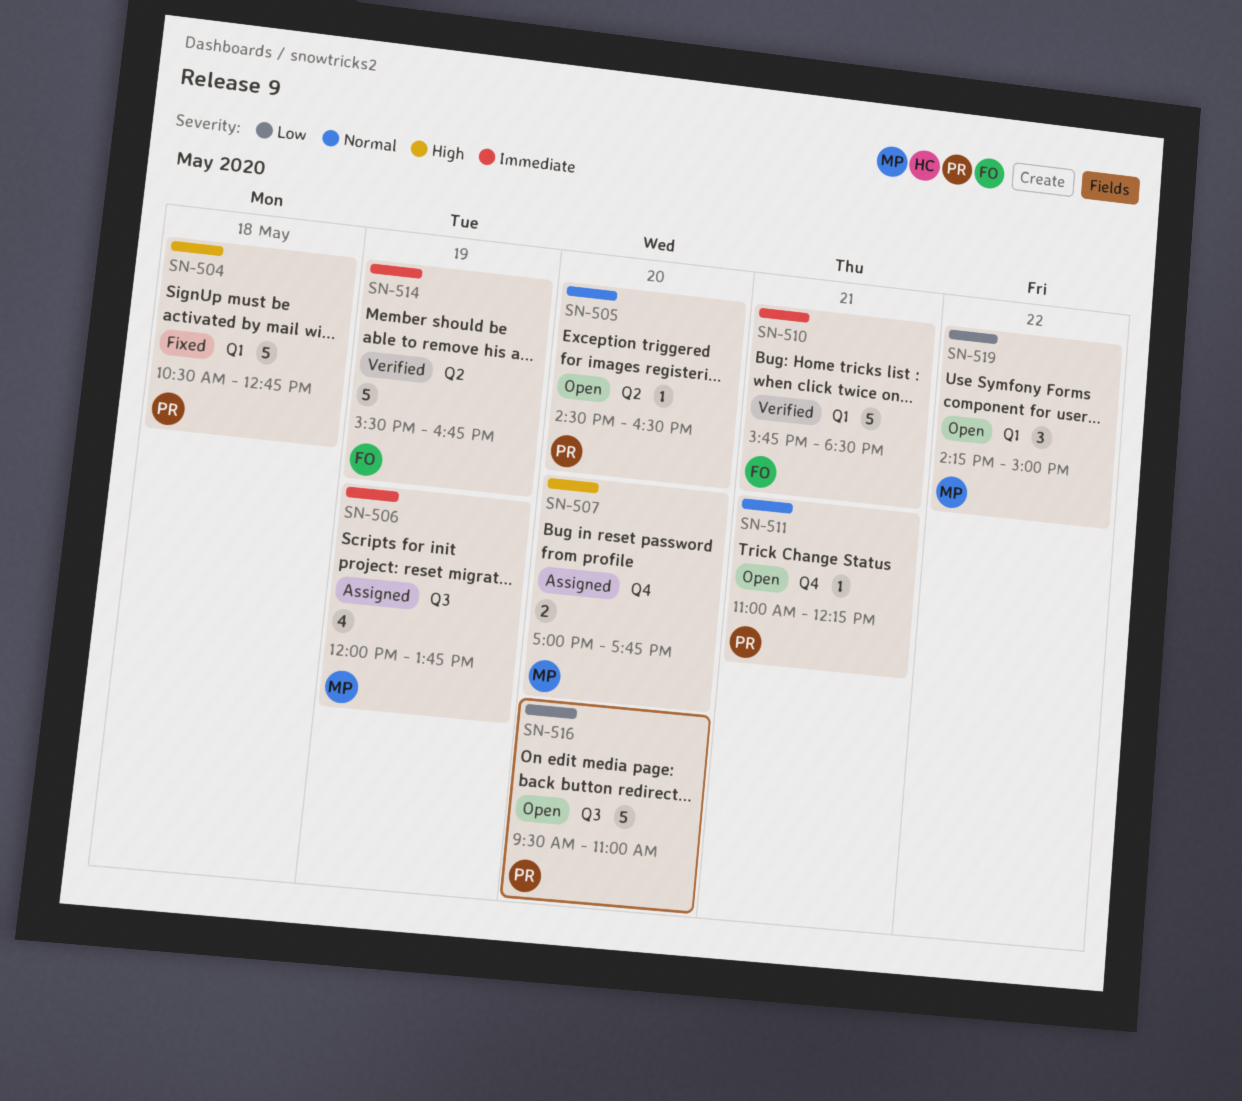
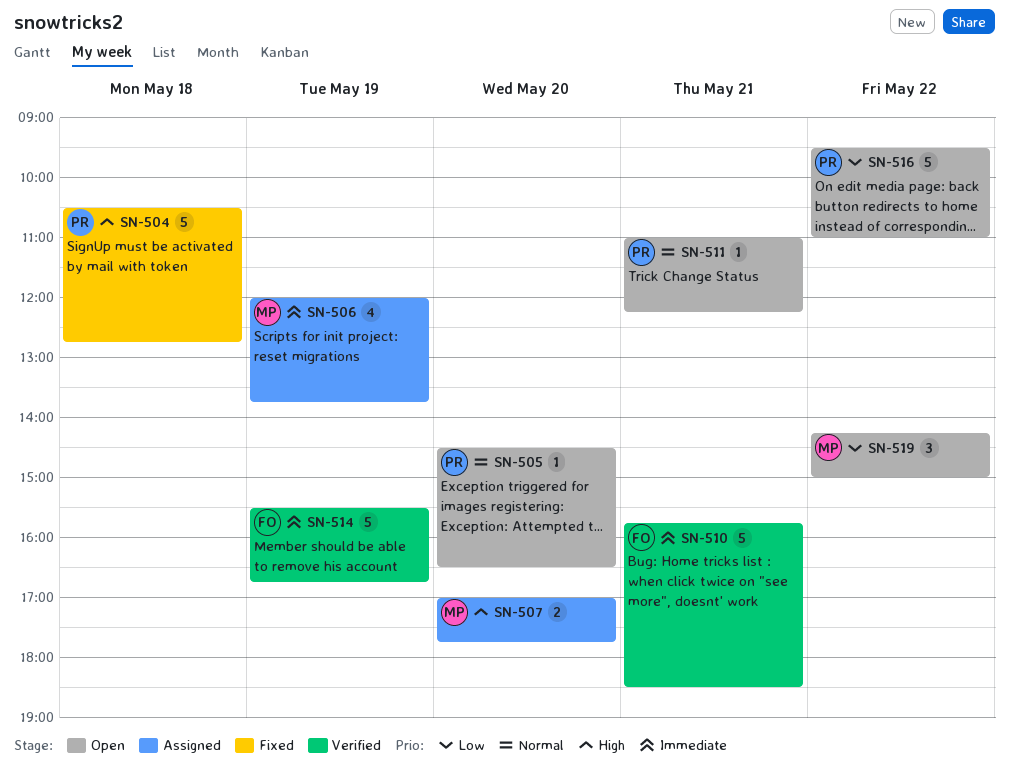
SN-516, day: May 20 -> May 22

